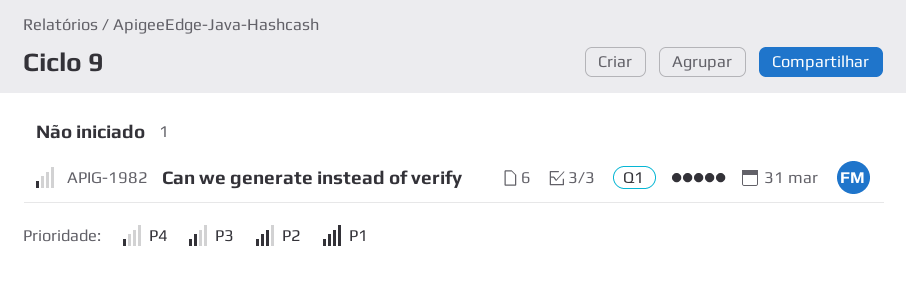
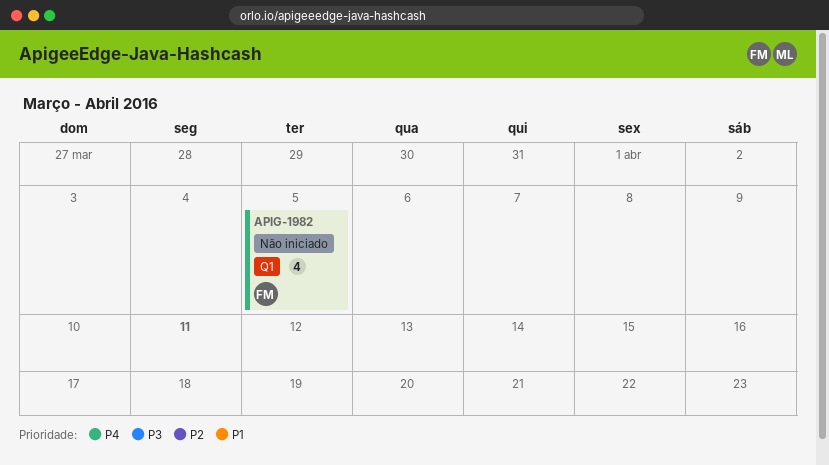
APIG-1982, estimate: 5 -> 4
APIG-1982, due: Mar 31 -> Apr 5

